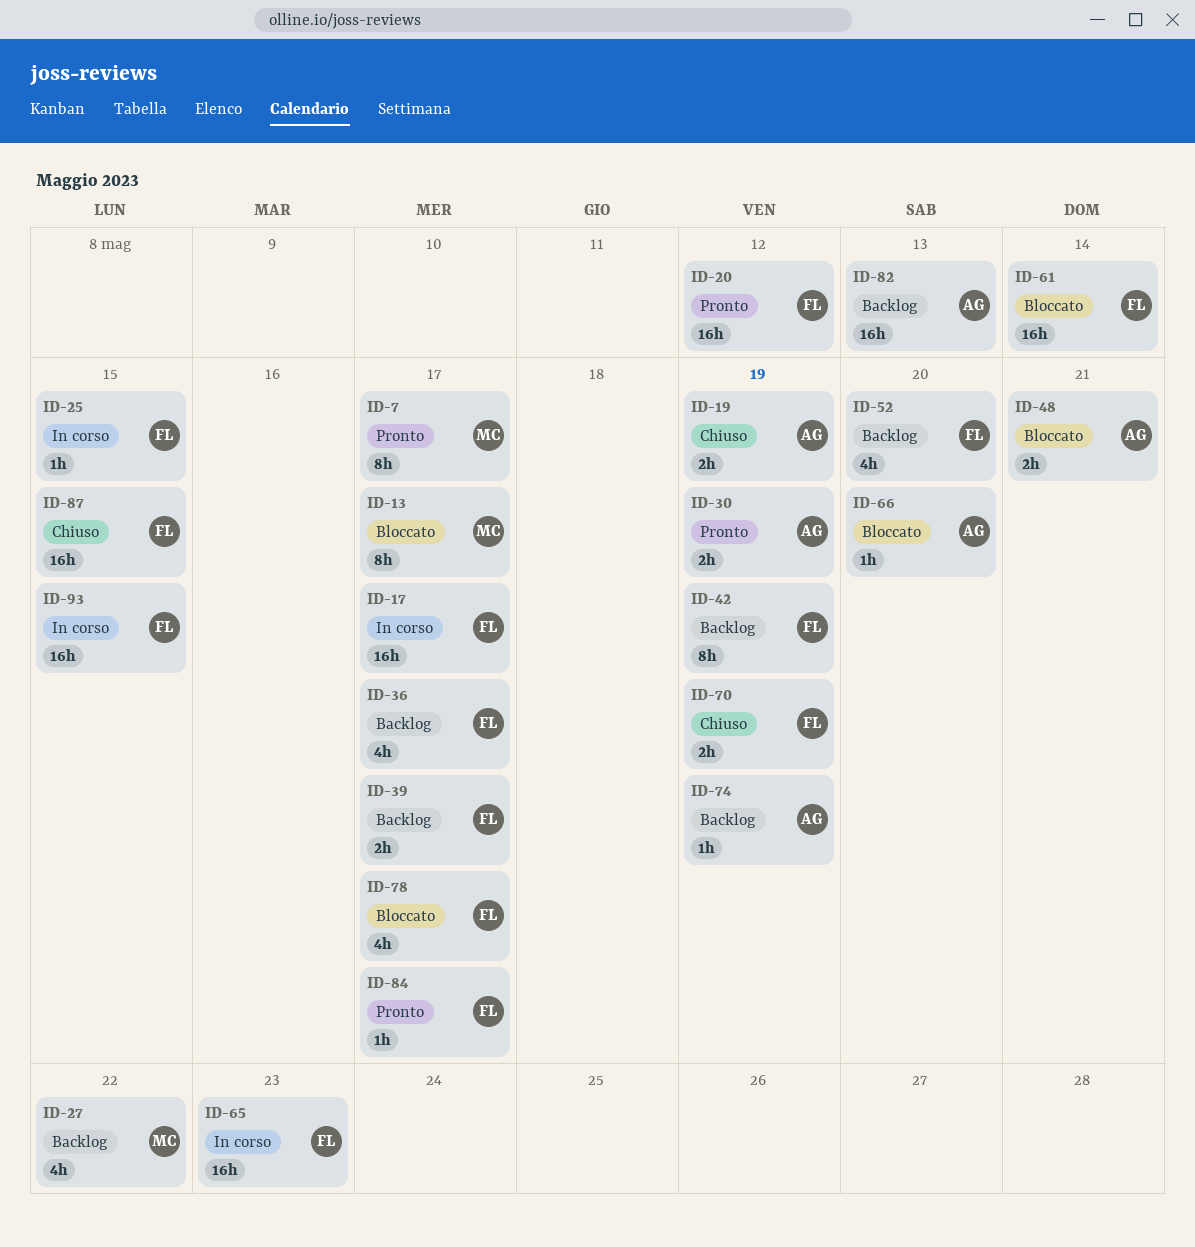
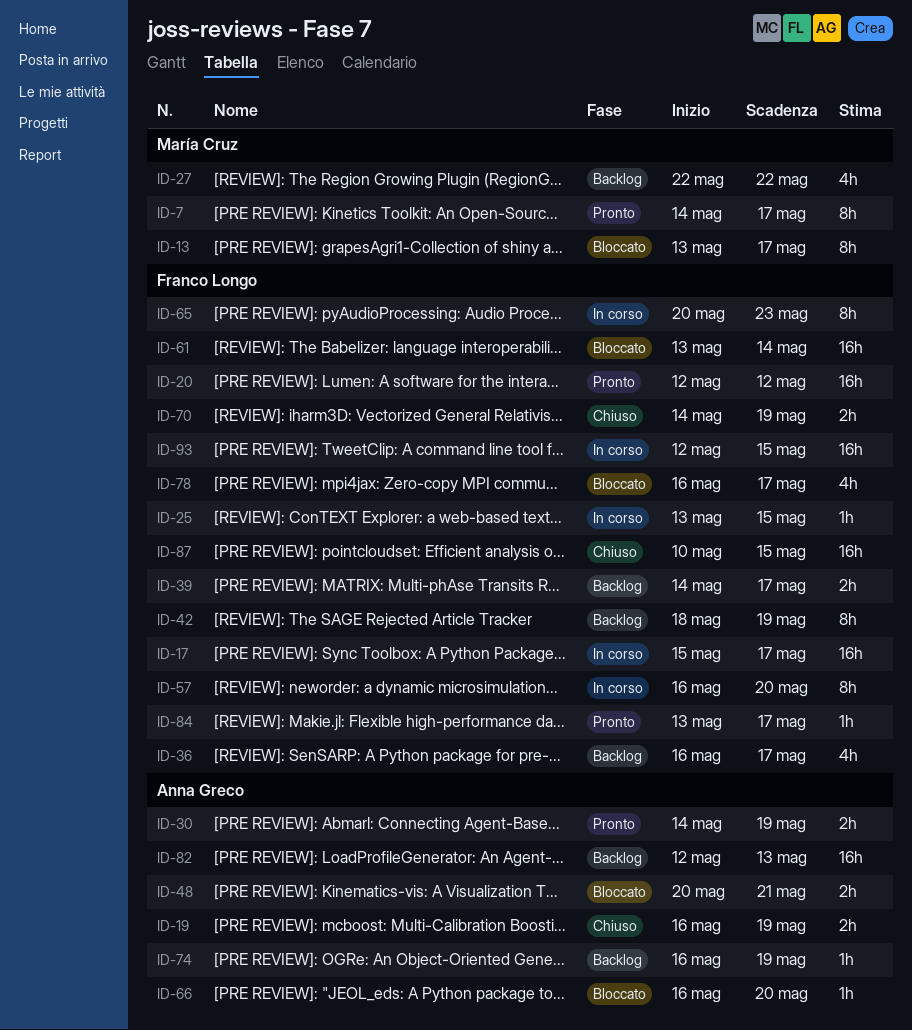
ID-52: present -> none
ID-57: none -> present
ID-65, estimate: 16h -> 8h

